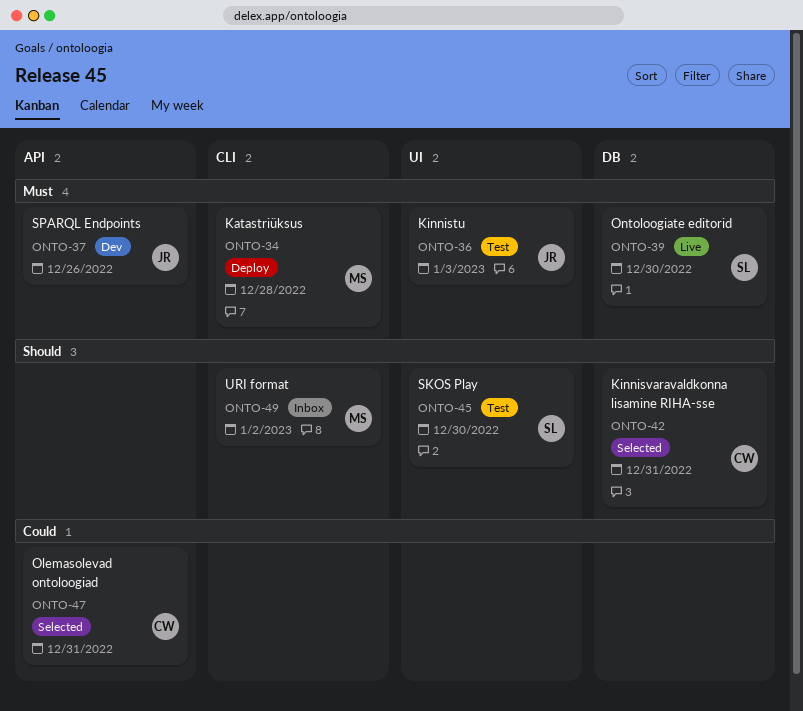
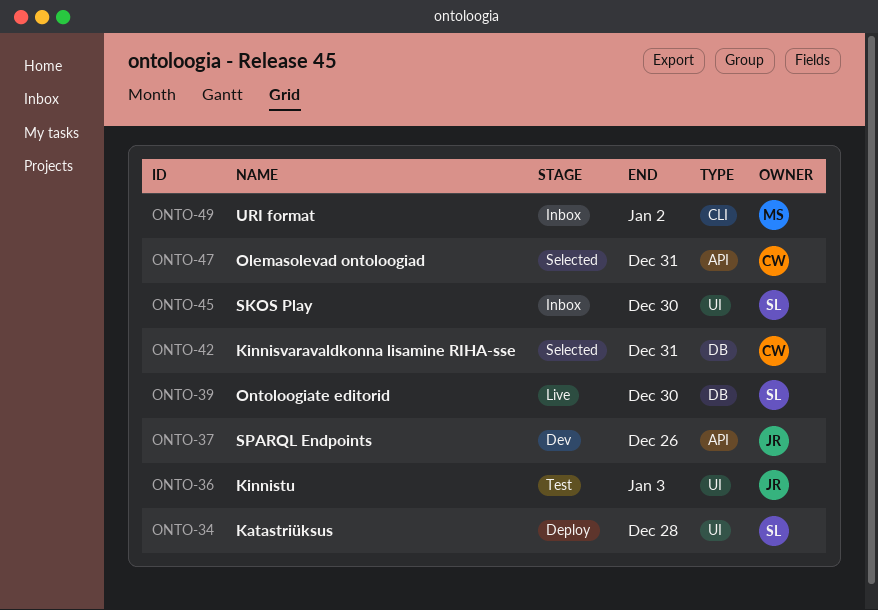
ONTO-34, owner: MS -> SL
ONTO-34, label: CLI -> UI
ONTO-45, status: Test -> Inbox

